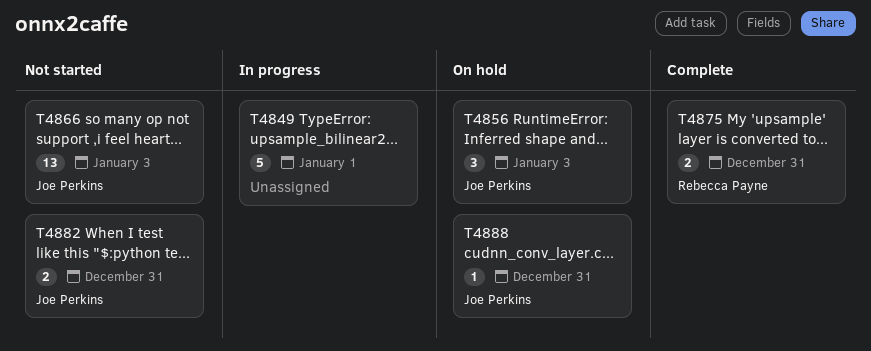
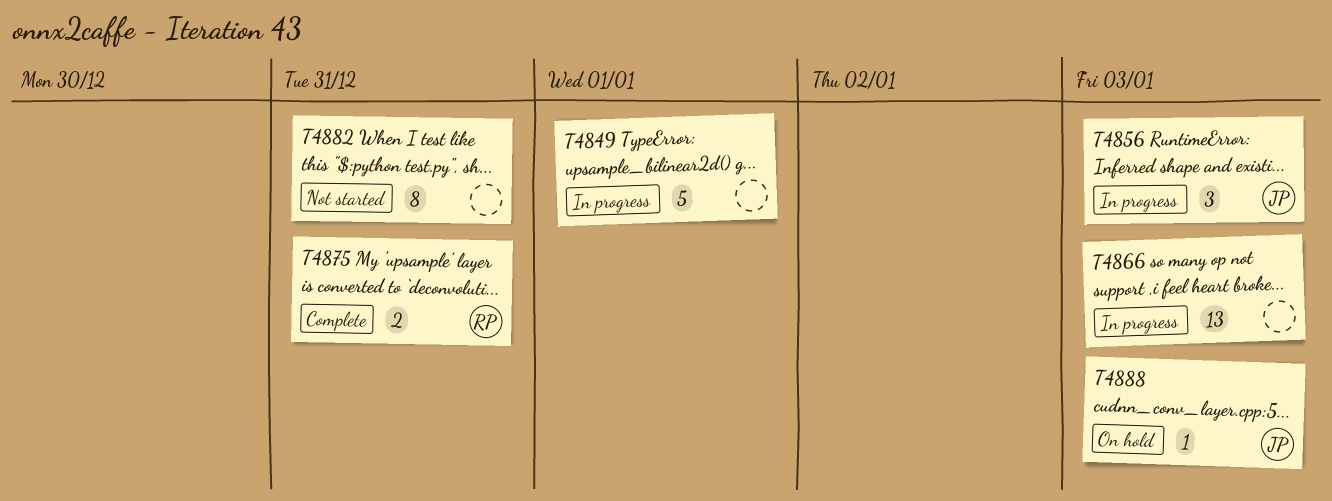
T4856, status: On hold -> In progress
T4866, status: Not started -> In progress
T4866, owner: Joe Perkins -> none
T4882, owner: Joe Perkins -> none
T4882, estimate: 2 -> 8
T4888, due: Dec 31 -> Jan 3

